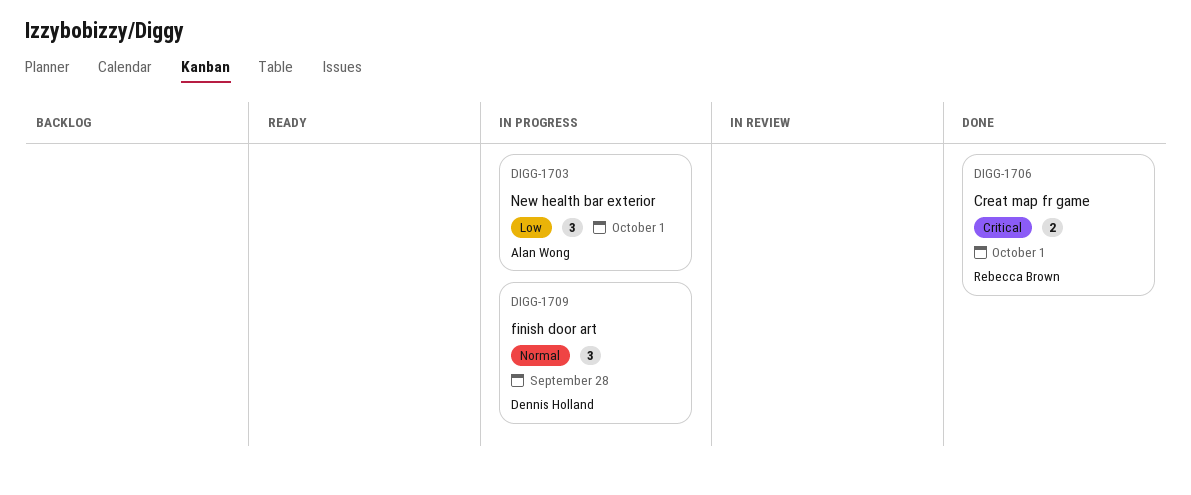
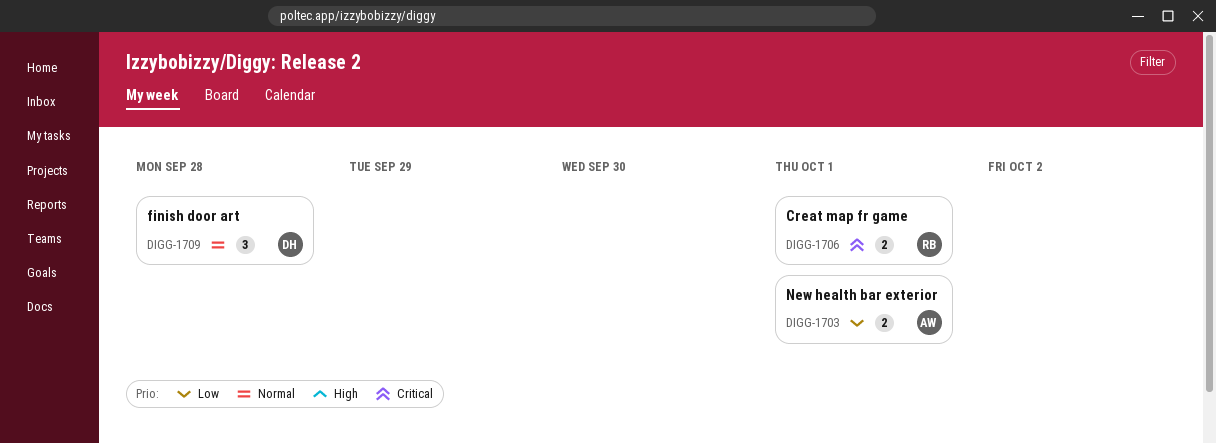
DIGG-1703, estimate: 3 -> 2

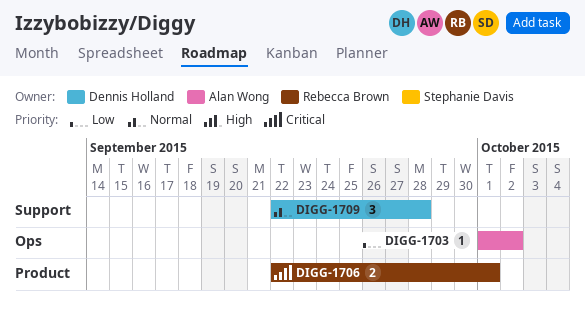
DIGG-1703, estimate: 2 -> 1
DIGG-1703, due: Oct 1 -> Oct 2

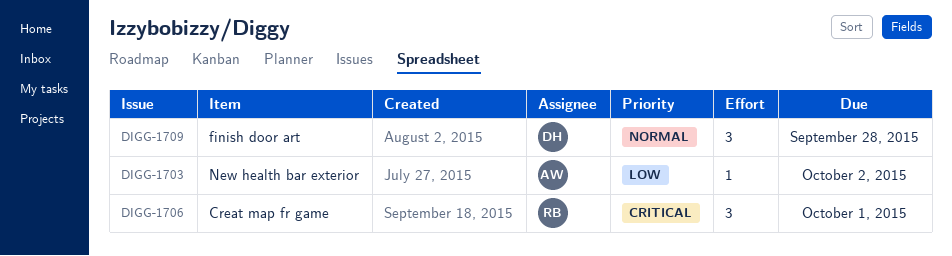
DIGG-1706, estimate: 2 -> 3

